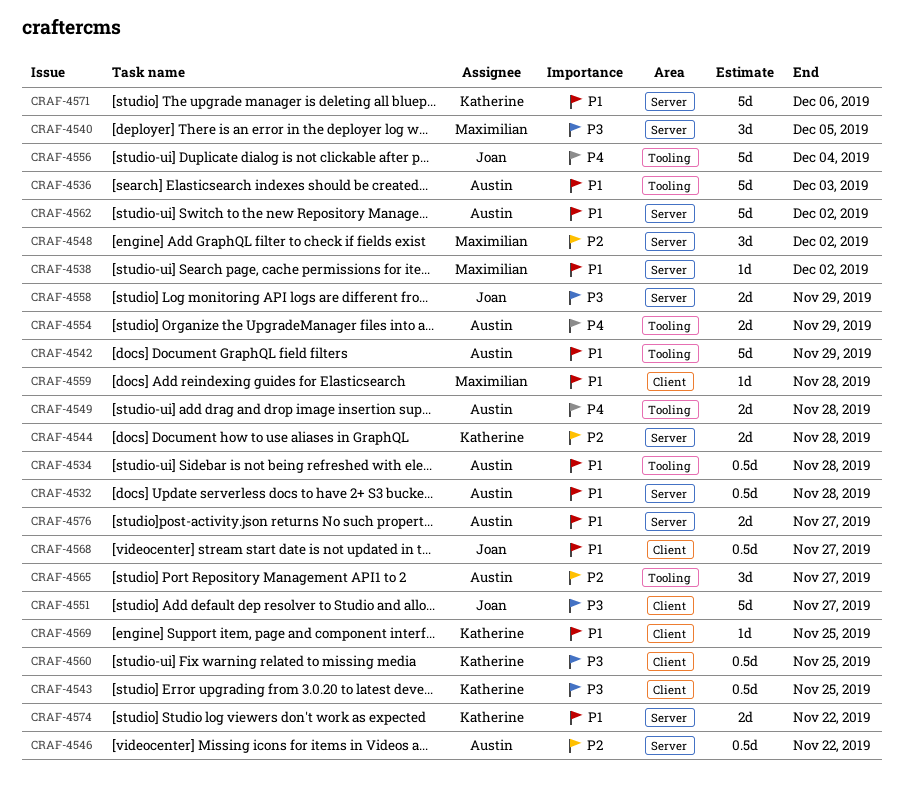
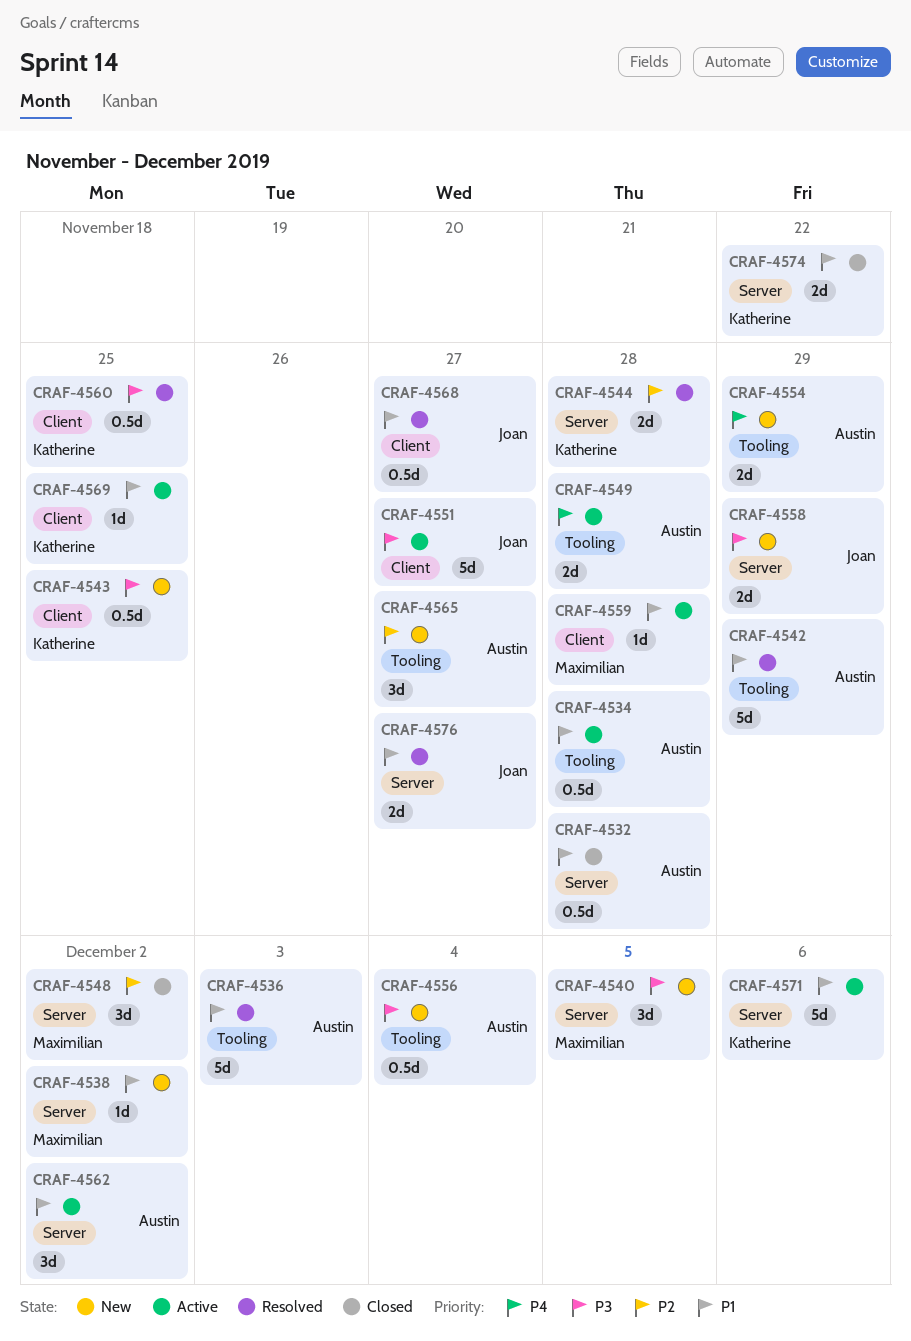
CRAF-4546: present -> none
CRAF-4556, owner: Joan -> Austin
CRAF-4556, priority: P4 -> P3
CRAF-4556, estimate: 5d -> 0.5d
CRAF-4562, estimate: 5d -> 3d
CRAF-4576, owner: Austin -> Joan

